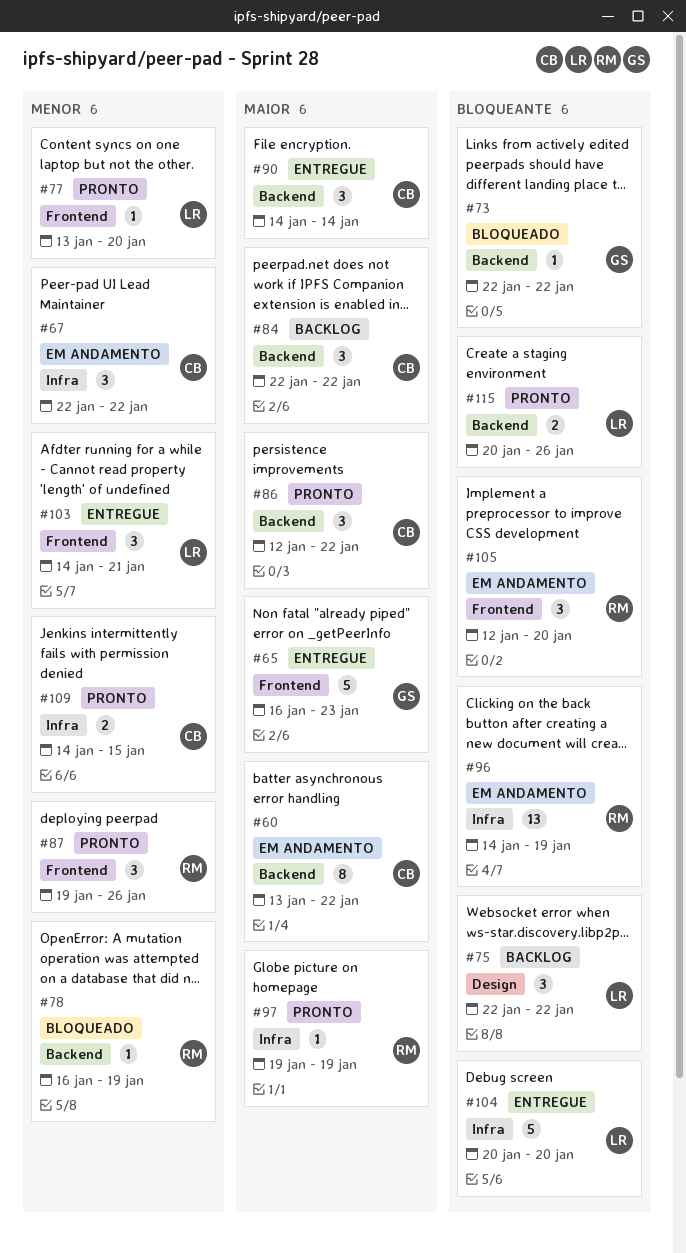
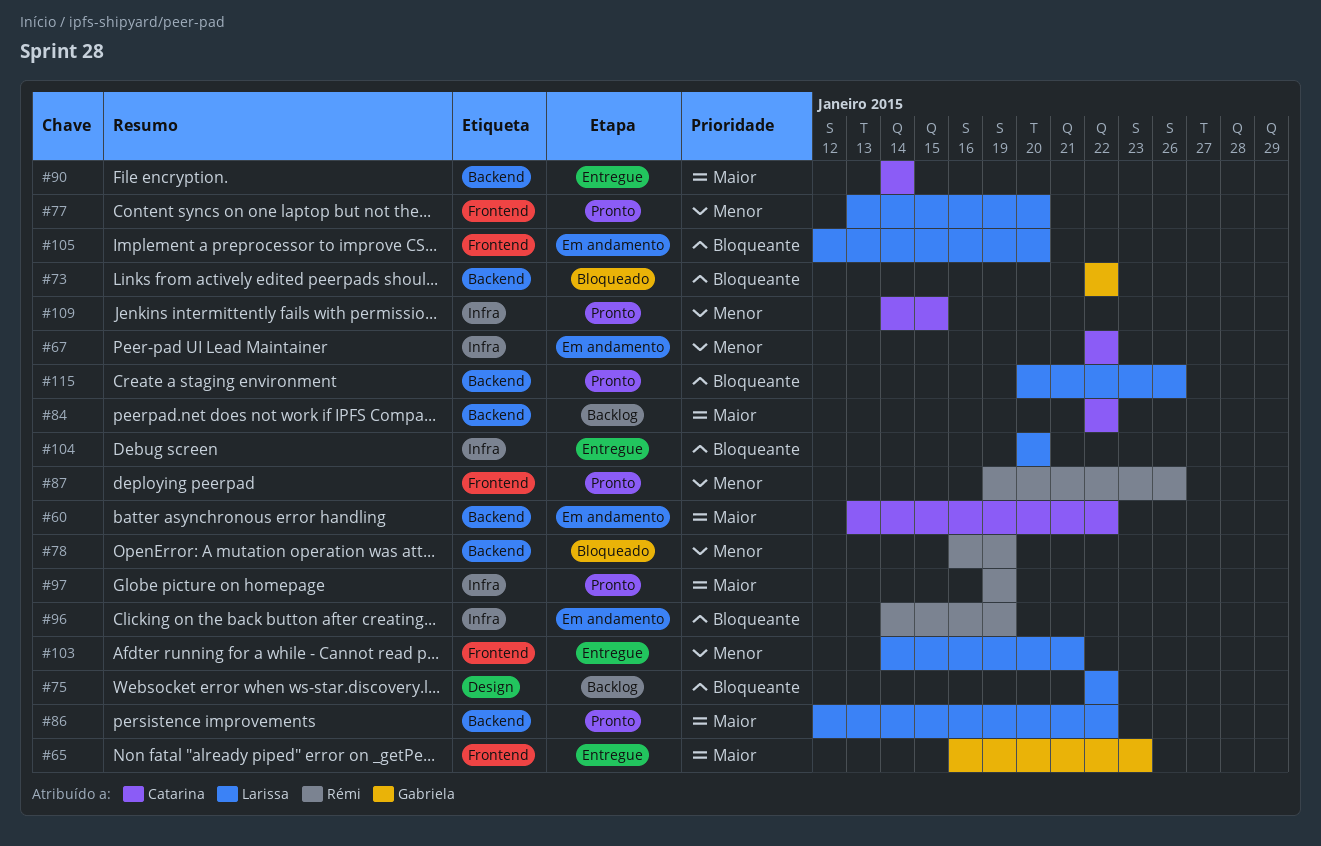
#86, owner: Catarina -> Larissa
#105, owner: Rémi -> Larissa

